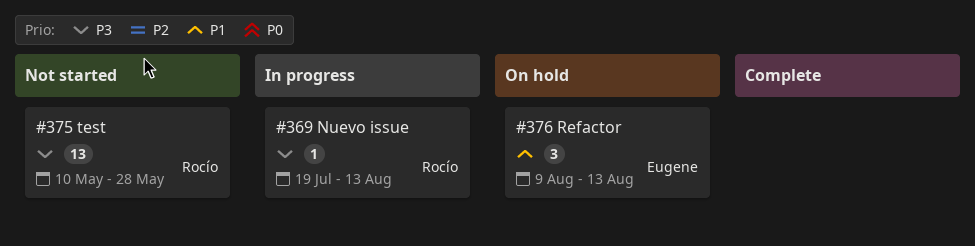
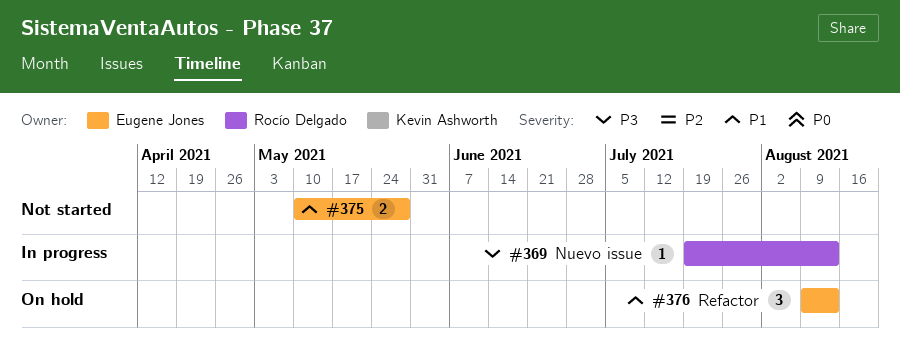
#375, owner: Rocío Delgado -> Eugene Jones
#375, priority: P3 -> P1
#375, estimate: 13 -> 2

